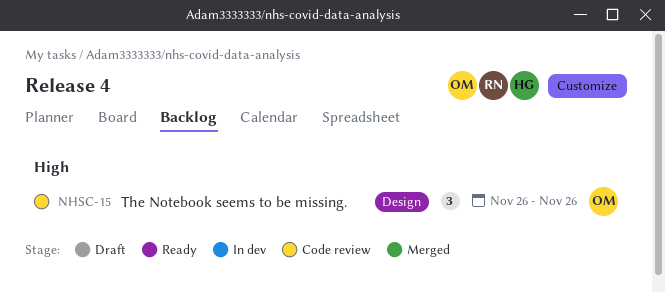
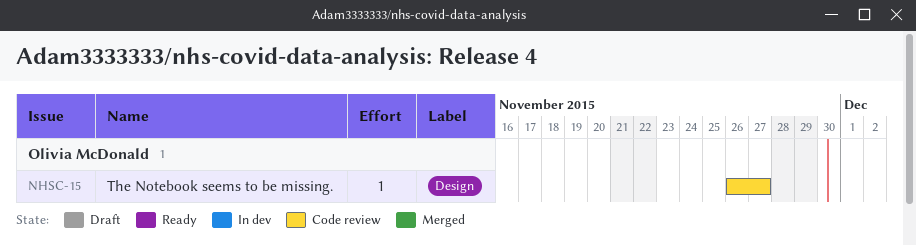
NHSC-15, estimate: 3 -> 1
NHSC-15, due: Nov 26 -> Nov 27

